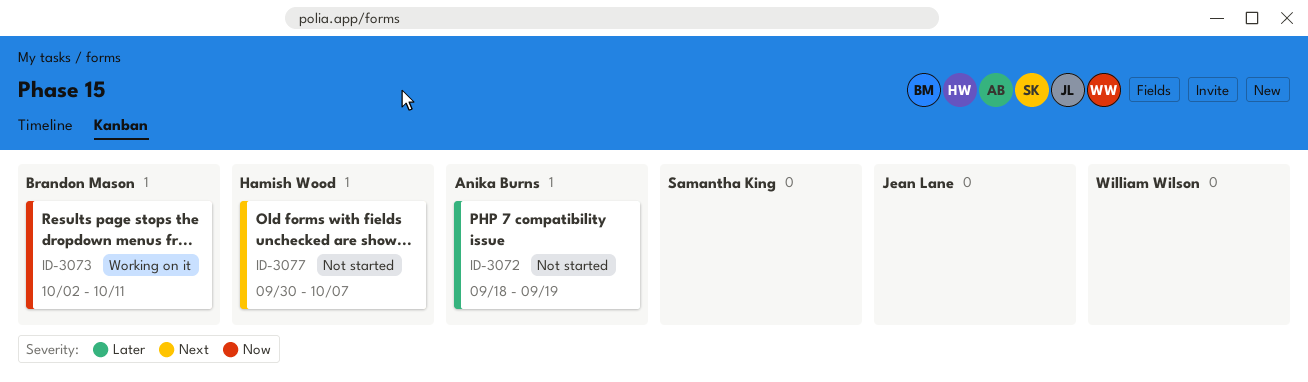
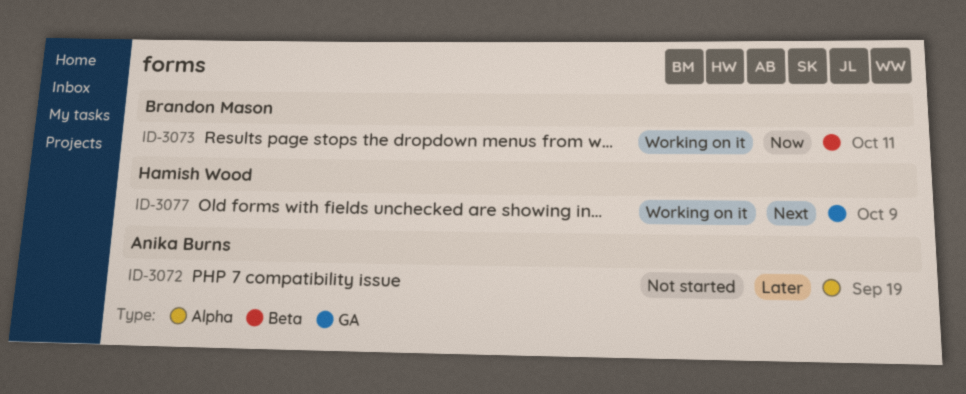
ID-3077, status: Not started -> Working on it
ID-3077, due: Oct 7 -> Oct 9

